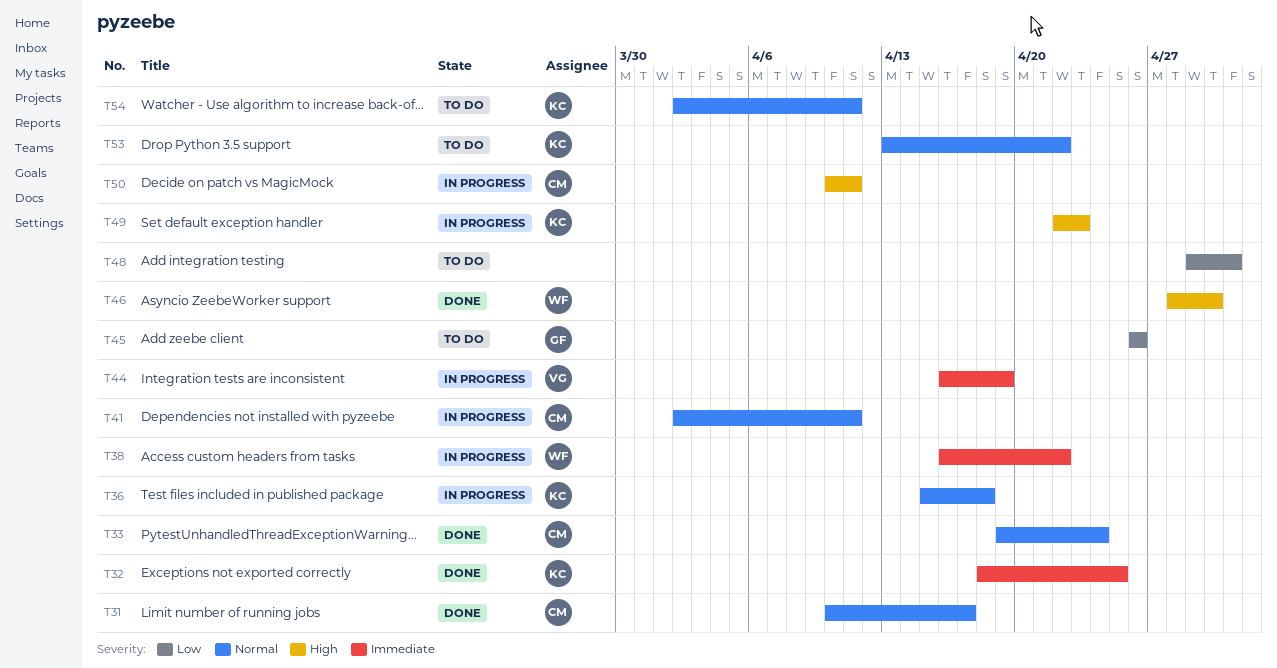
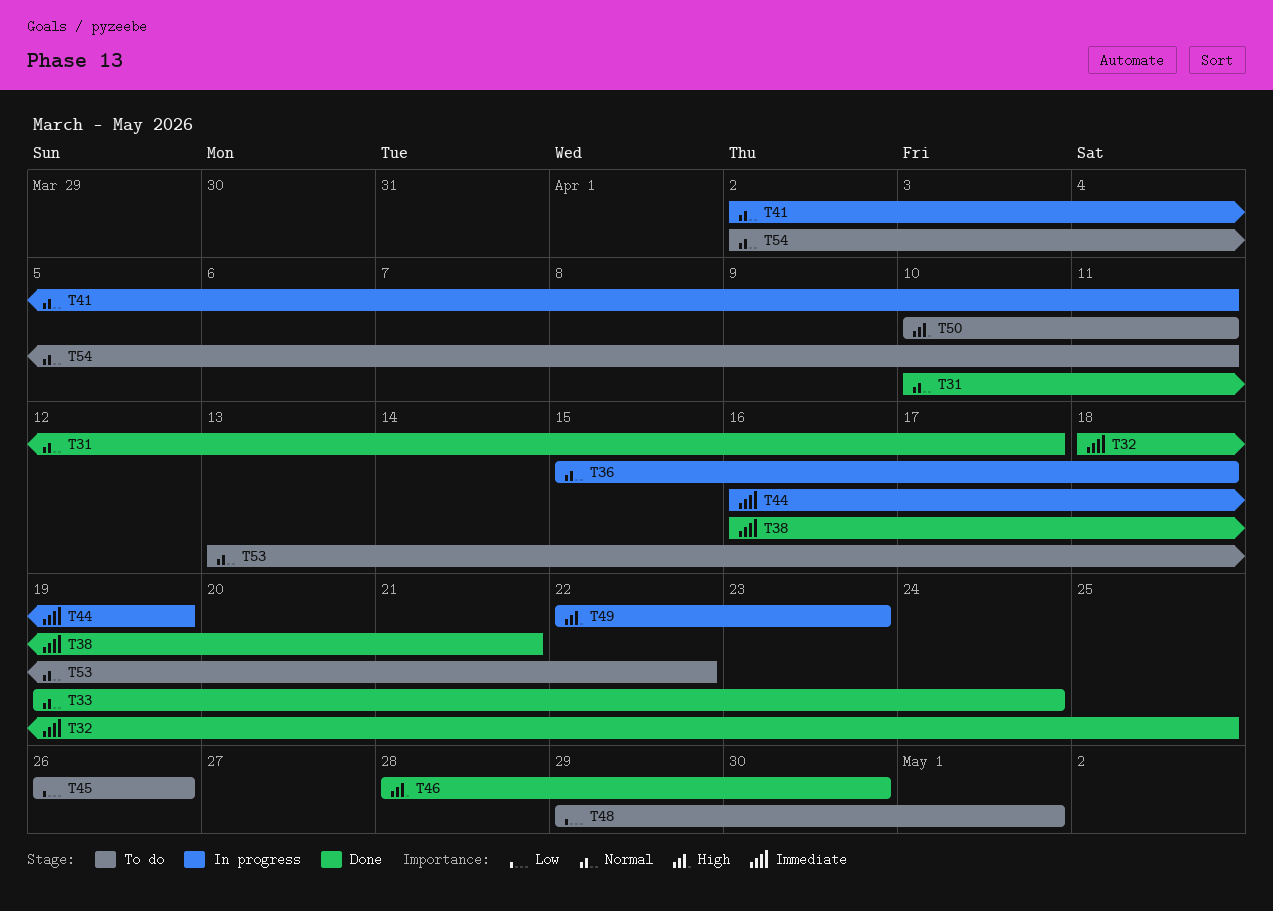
T38, status: In progress -> Done
T38, due: Apr 22 -> Apr 21
T50, status: In progress -> To do

